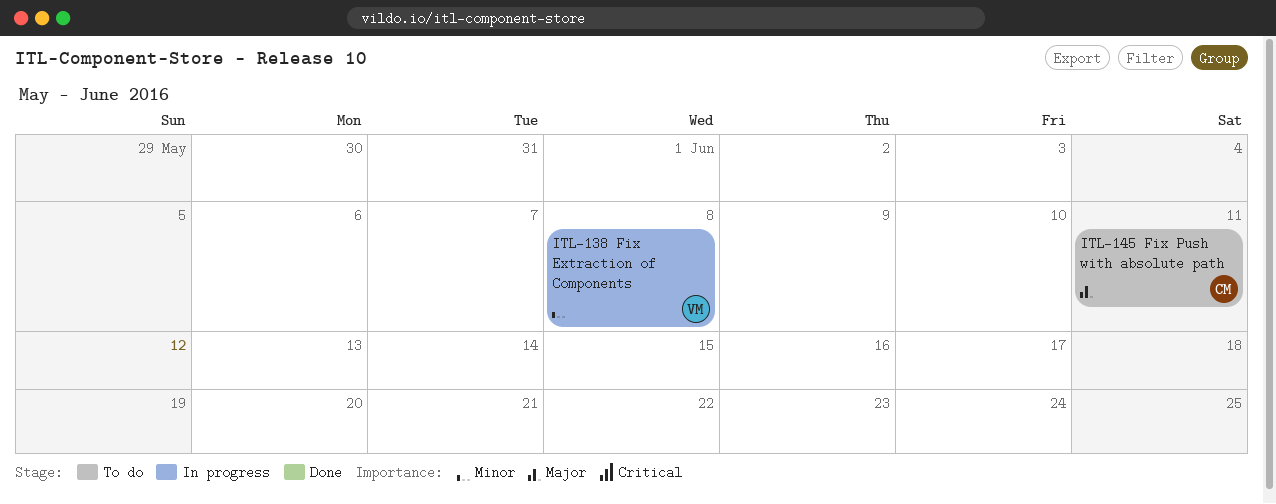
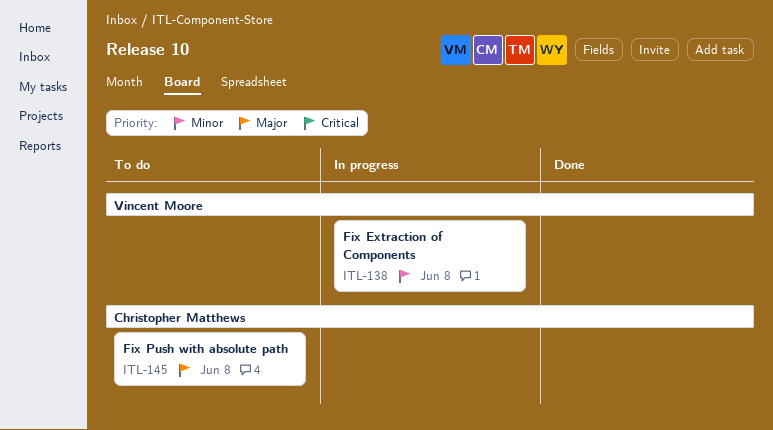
ITL-145, due: Jun 11 -> Jun 8

